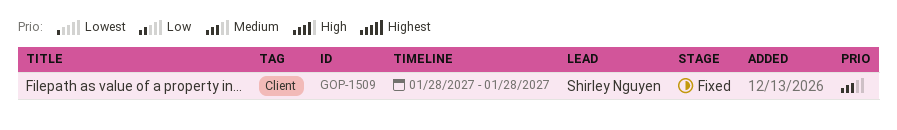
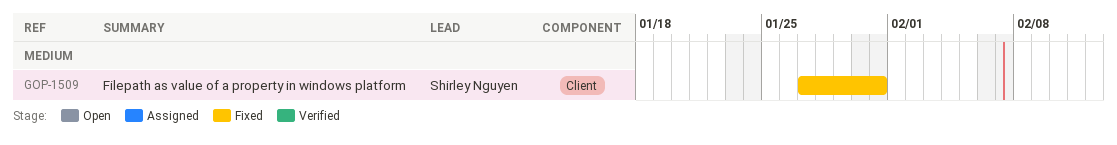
GOP-1509, start: Jan 28 -> Jan 27
GOP-1509, due: Jan 28 -> Jan 31

